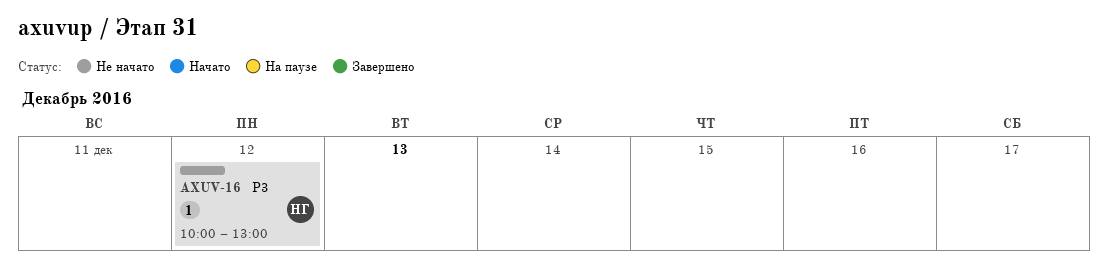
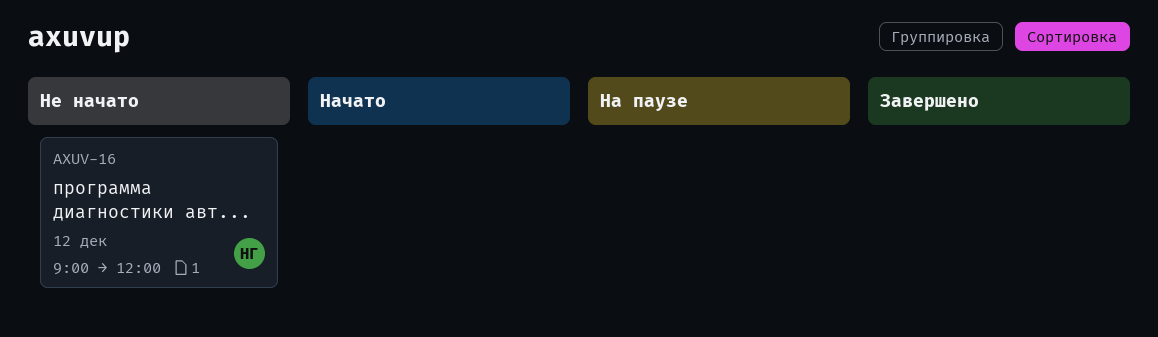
AXUV-16, begins: 10:00 -> 09:00
AXUV-16, ends: 13:00 -> 12:00

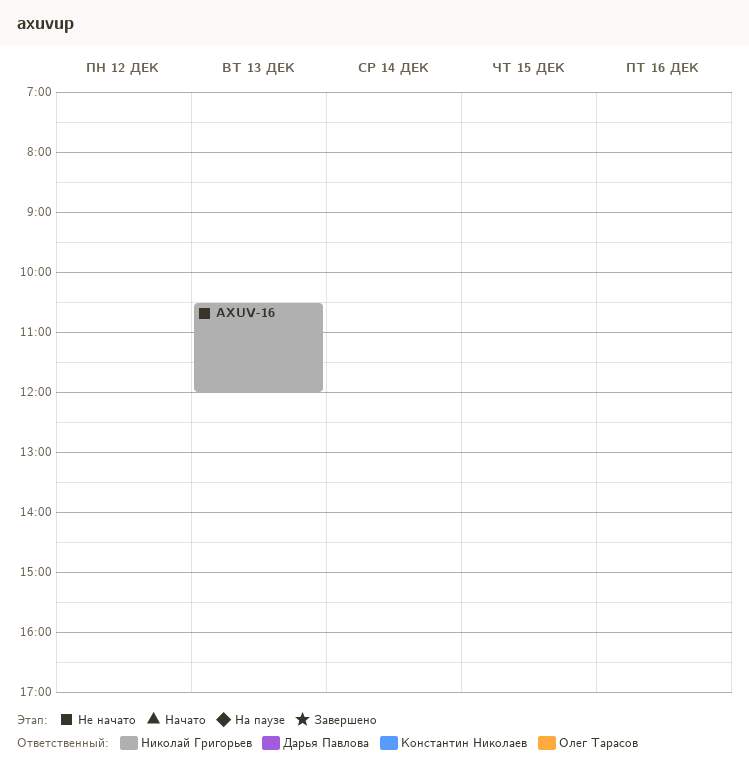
AXUV-16, day: Dec 12 -> Dec 13
AXUV-16, begins: 09:00 -> 10:30

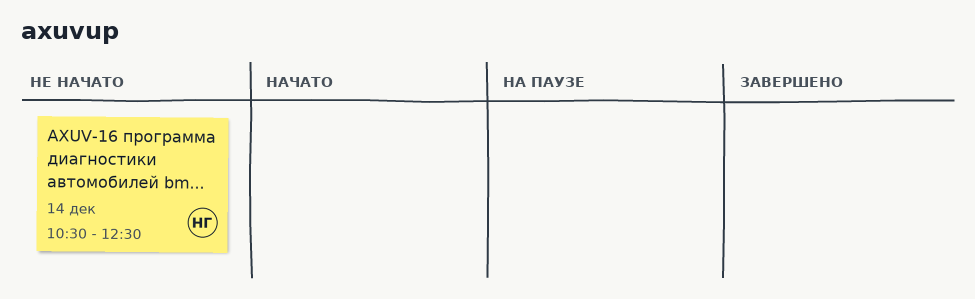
AXUV-16, day: Dec 13 -> Dec 14
AXUV-16, ends: 12:00 -> 12:30

